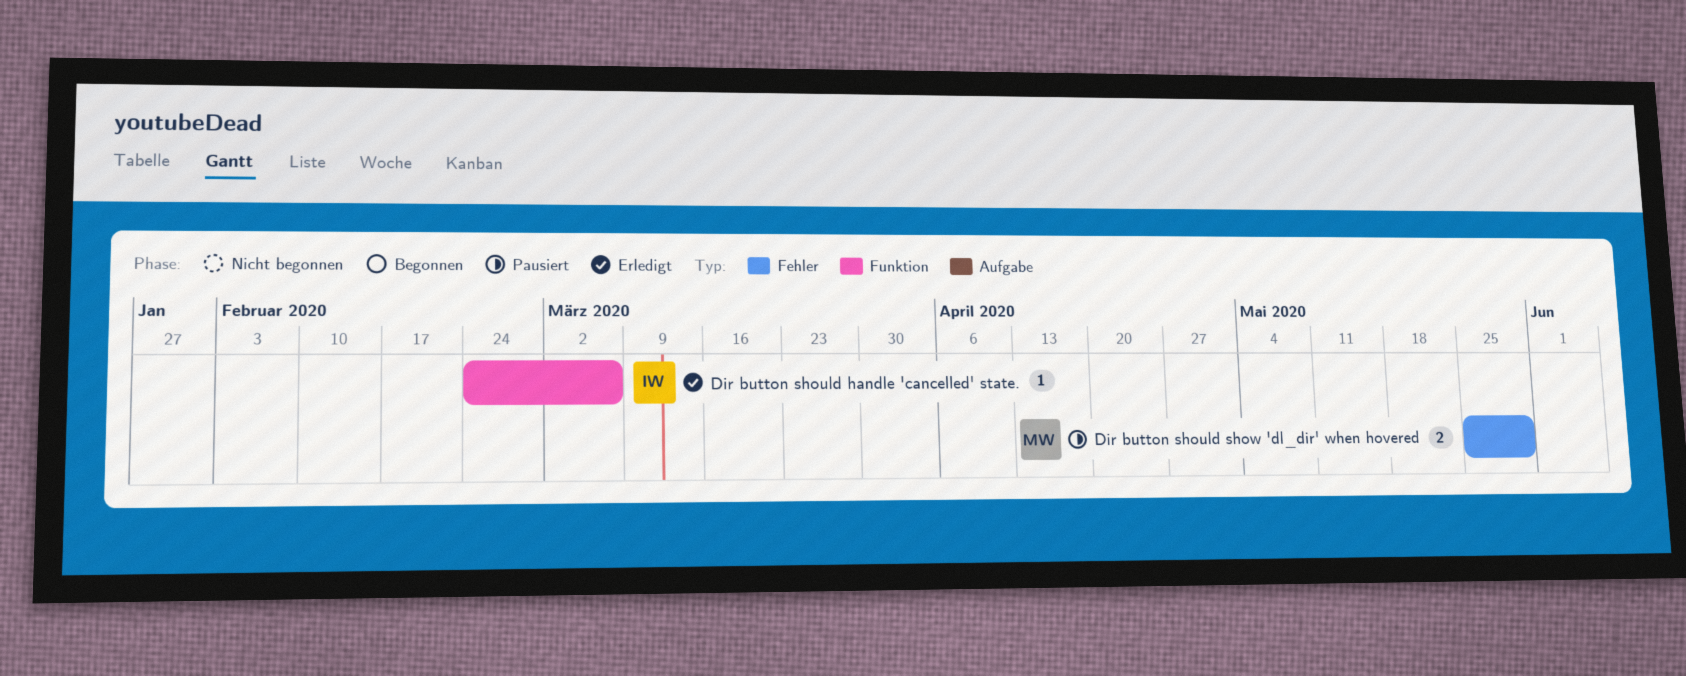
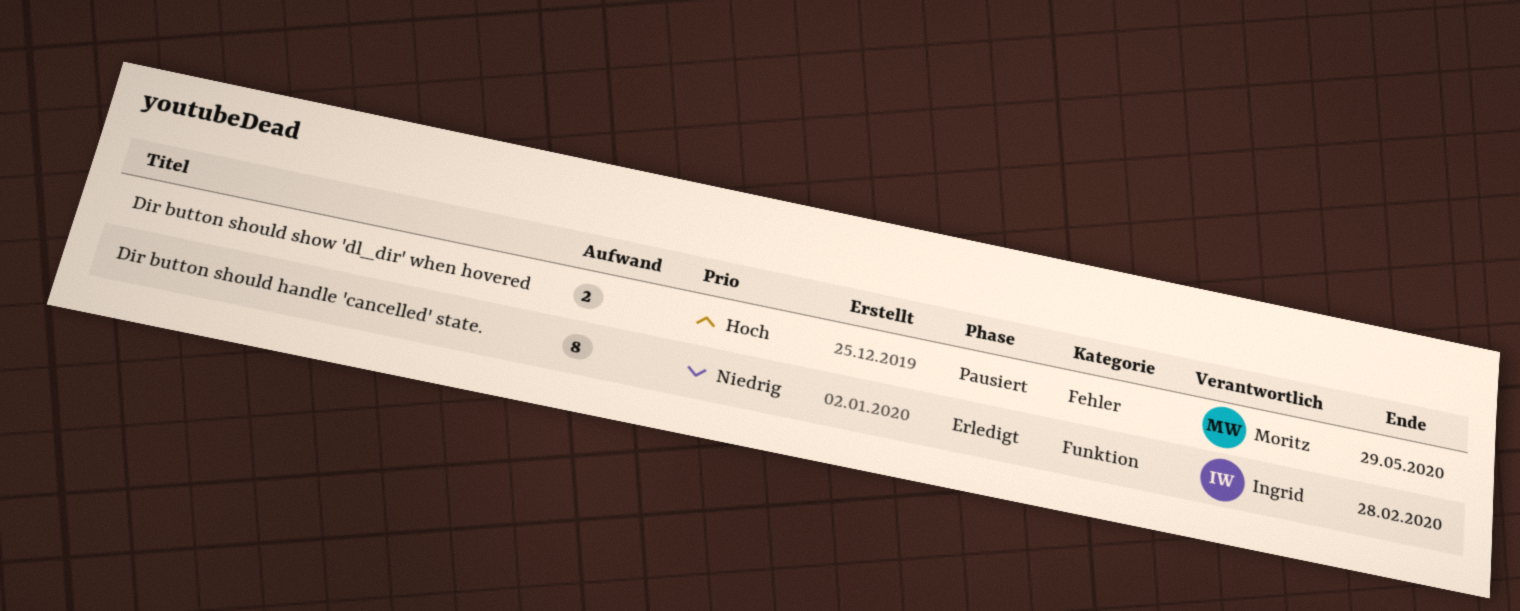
Dir button should handle 'cancelled' state., estimate: 1 -> 8
Dir button should handle 'cancelled' state., due: Mar 6 -> Feb 28

